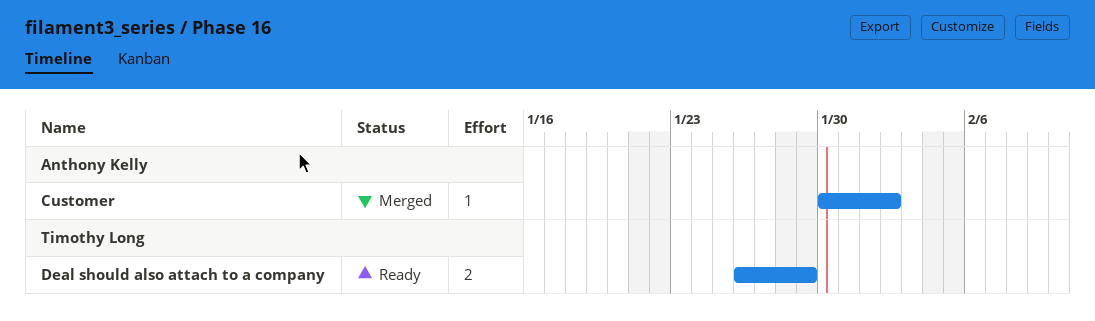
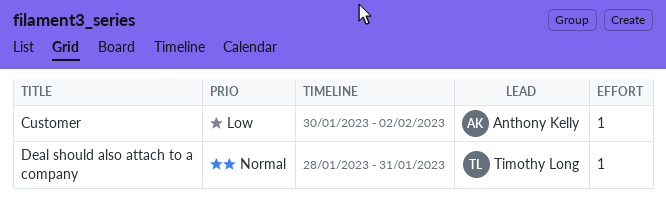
Deal should also attach to a company, estimate: 2 -> 1
Deal should also attach to a company, start: Jan 26 -> Jan 28
Deal should also attach to a company, due: Jan 29 -> Jan 31

